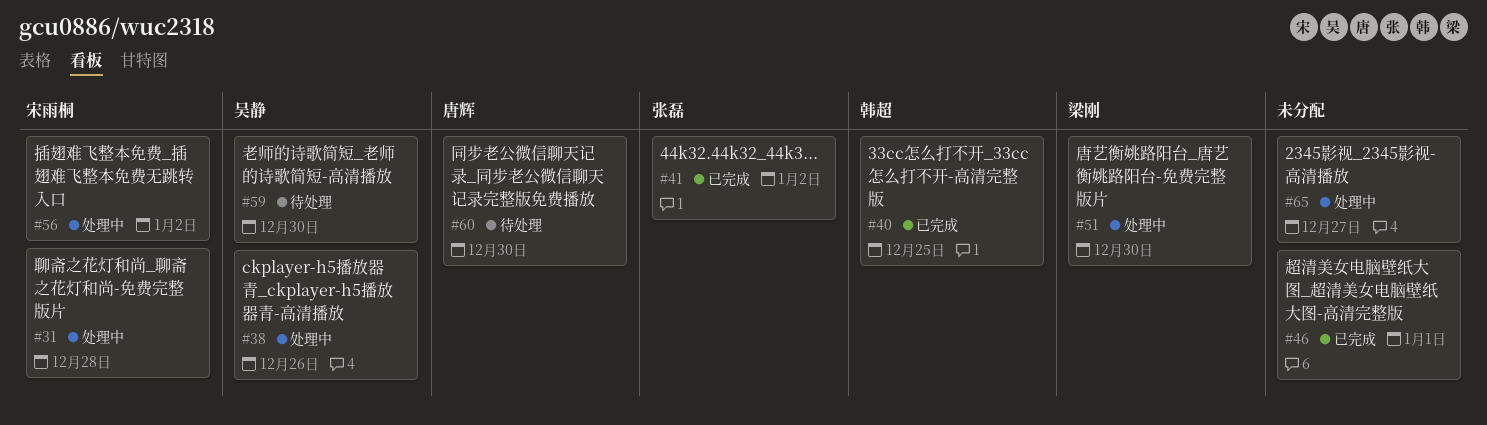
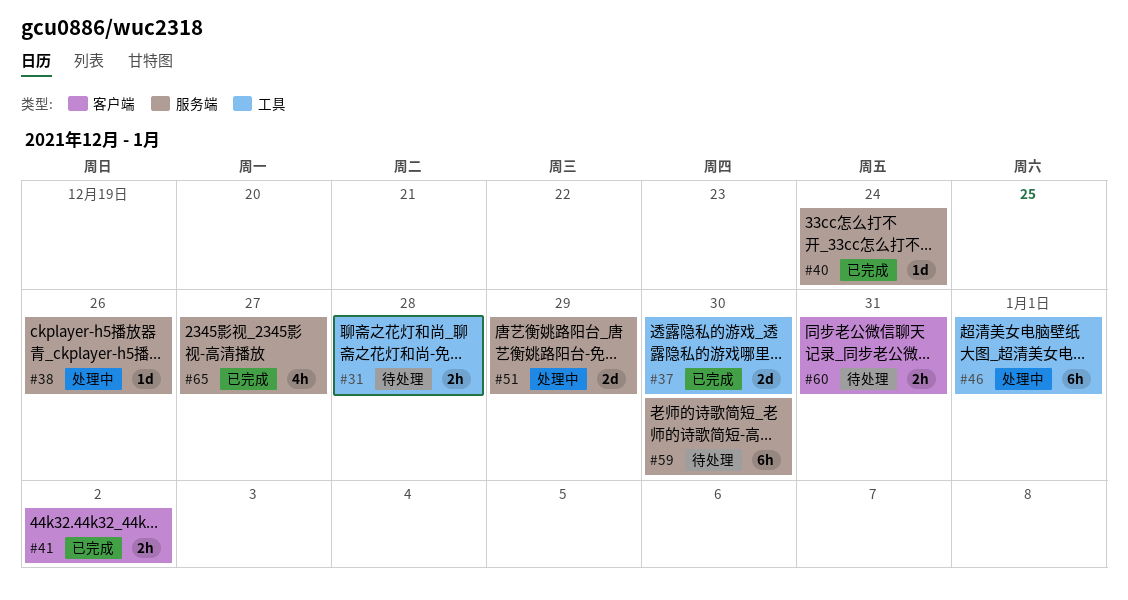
#31, status: 处理中 -> 待处理
#37: none -> present
#40, due: Dec 25 -> Dec 24
#46, status: 已完成 -> 处理中
#51, due: Dec 30 -> Dec 29
#56: present -> none
#60, due: Dec 30 -> Dec 31
#65, status: 处理中 -> 已完成

